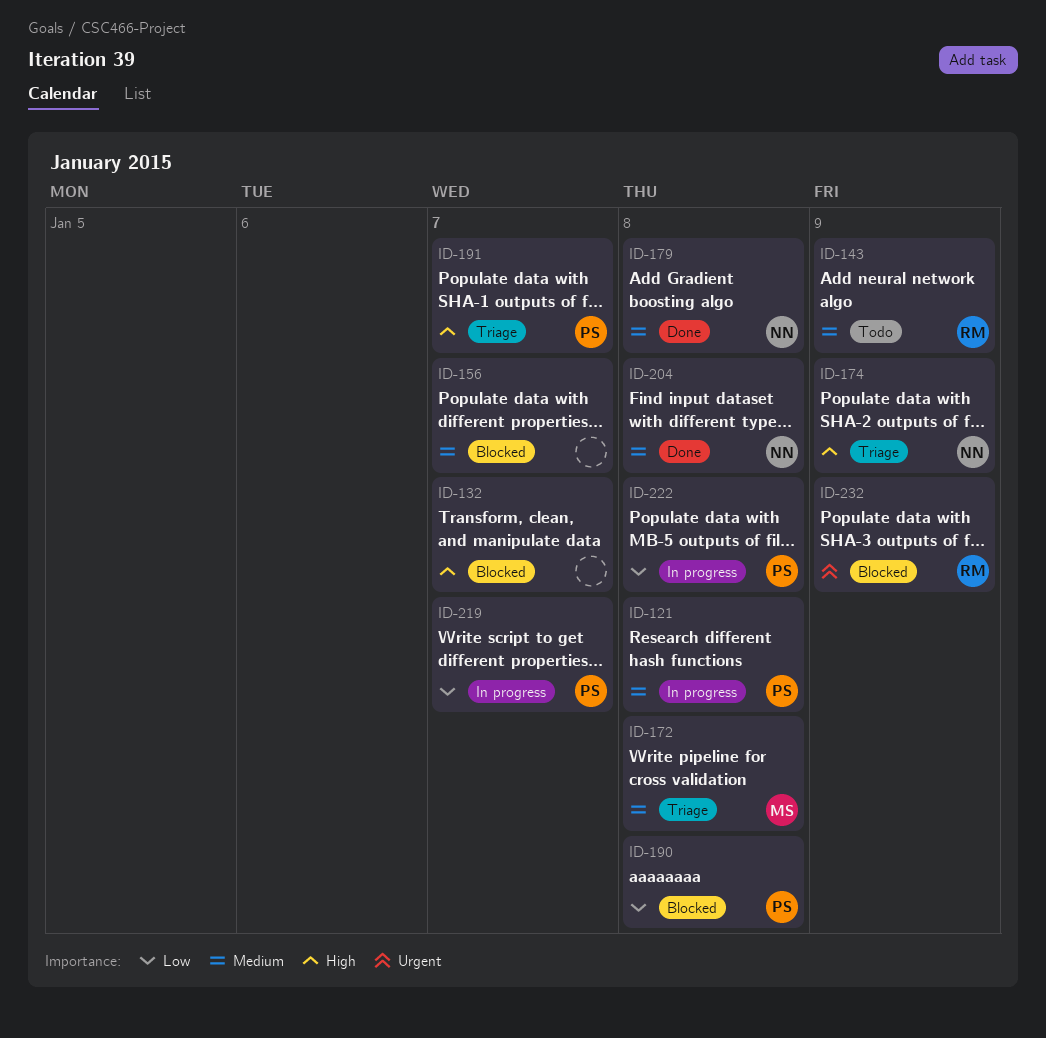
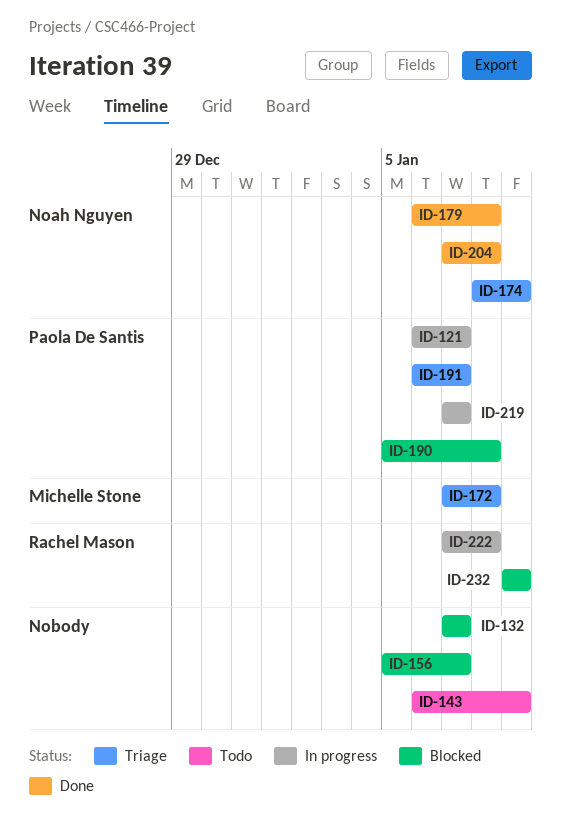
ID-121, due: Jan 8 -> Jan 7
ID-143, owner: Rachel Mason -> none
ID-222, owner: Paola De Santis -> Rachel Mason

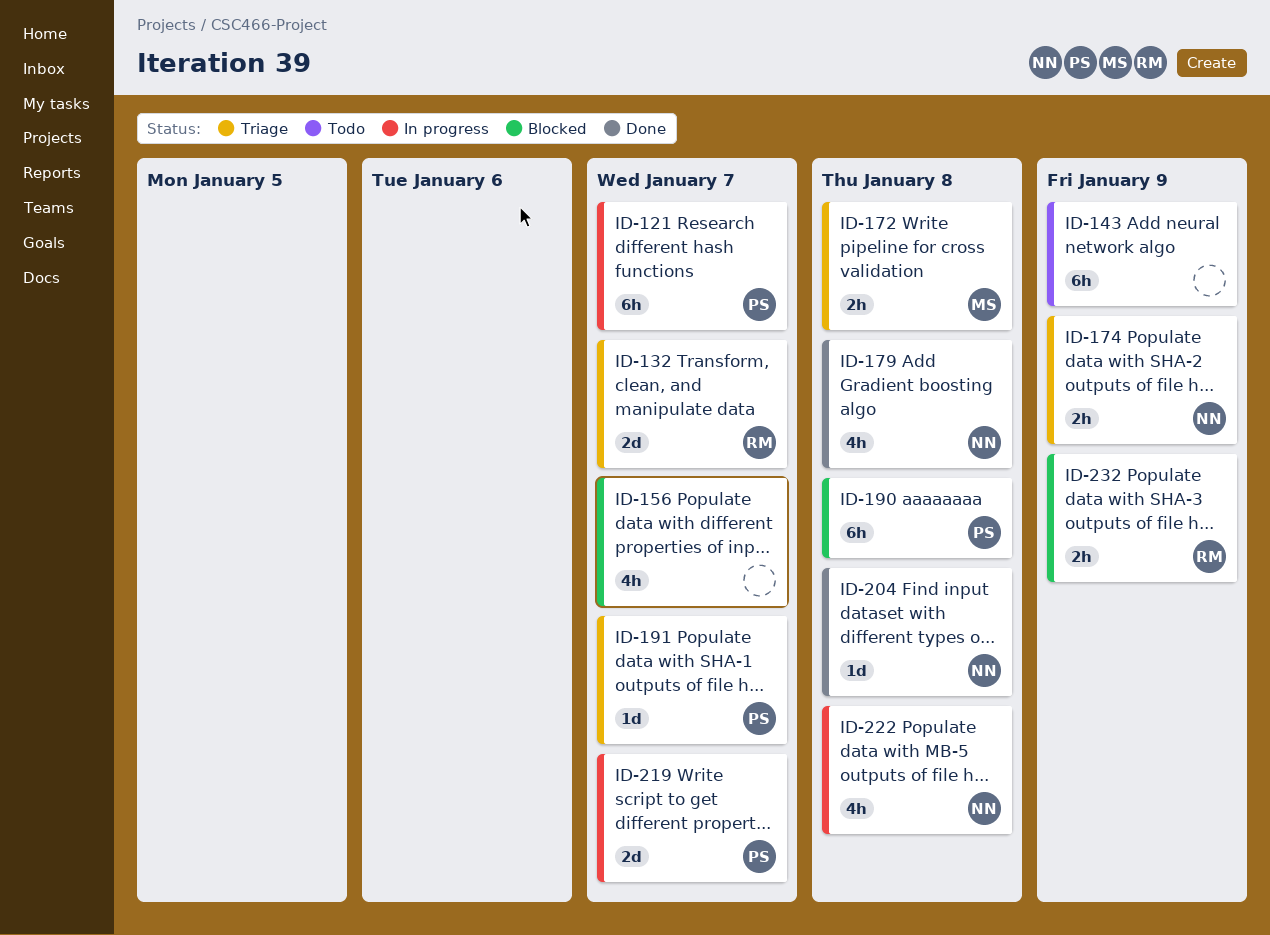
ID-132, status: Blocked -> Triage
ID-132, owner: none -> Rachel Mason
ID-222, owner: Rachel Mason -> Noah Nguyen

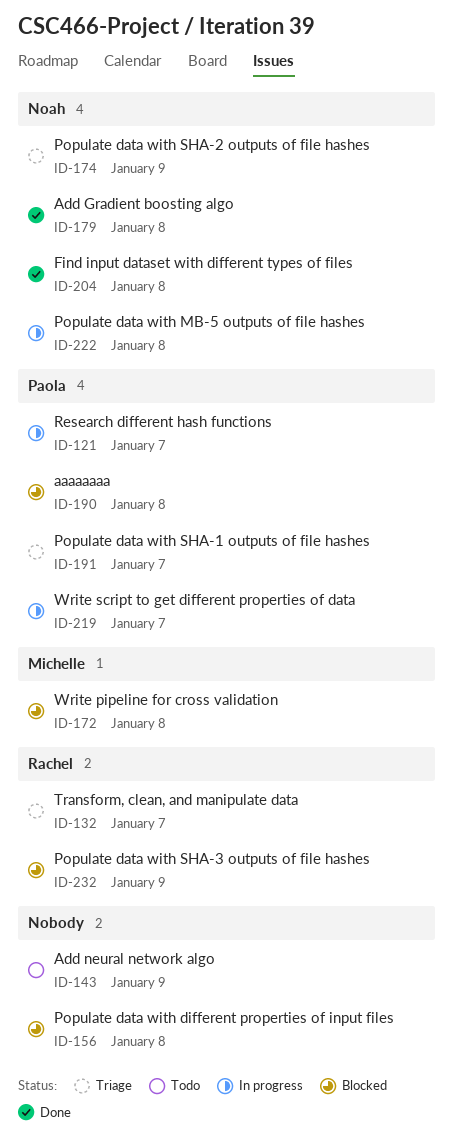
ID-156, due: Jan 7 -> Jan 8
ID-172, status: Triage -> Blocked

